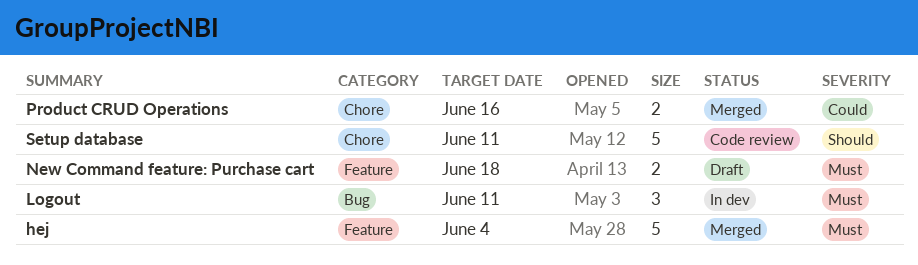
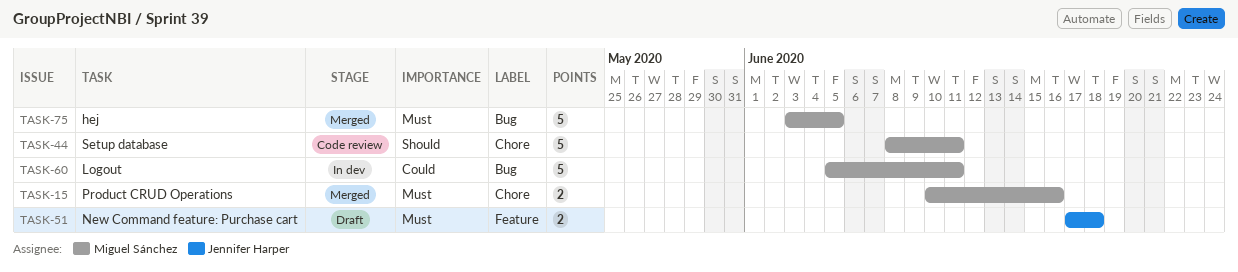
hej, label: Feature -> Bug
hej, due: Jun 4 -> Jun 5
Logout, priority: Must -> Could
Logout, estimate: 3 -> 5
Product CRUD Operations, priority: Could -> Must

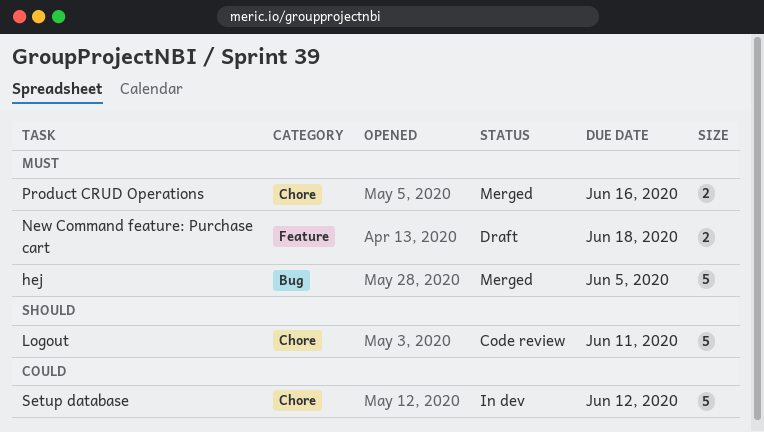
Logout, status: In dev -> Code review
Logout, priority: Could -> Should
Logout, label: Bug -> Chore
Setup database, status: Code review -> In dev
Setup database, priority: Should -> Could
Setup database, due: Jun 11 -> Jun 12

